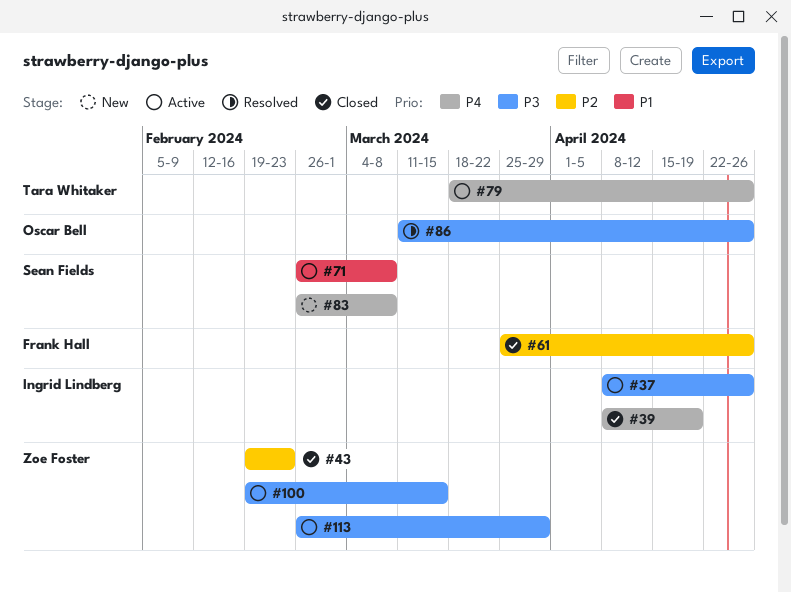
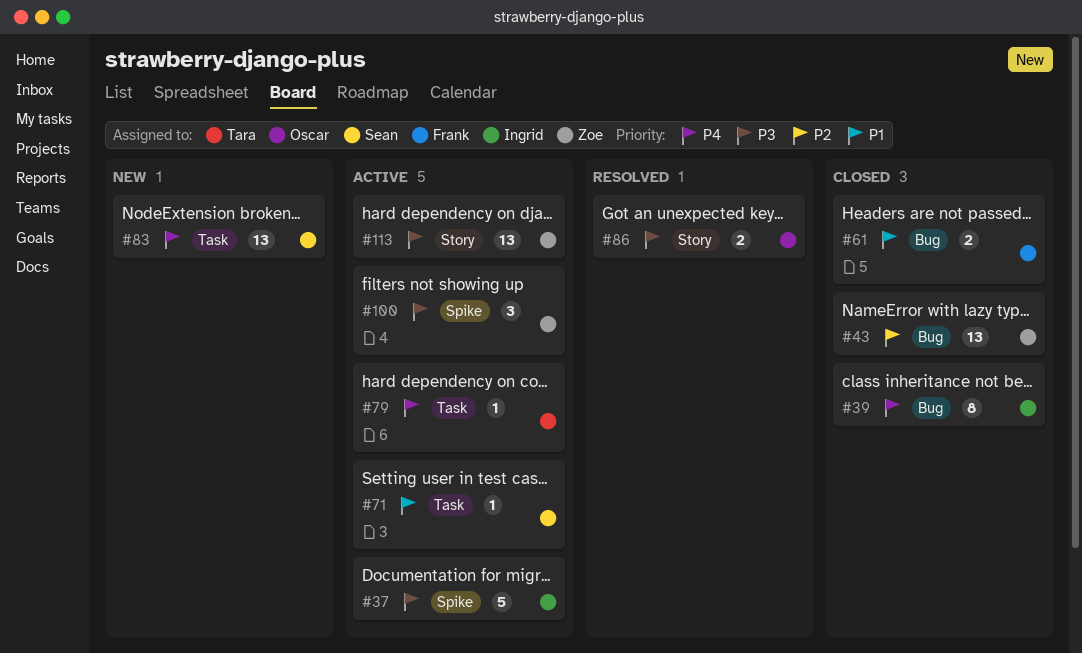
#61, priority: P2 -> P1

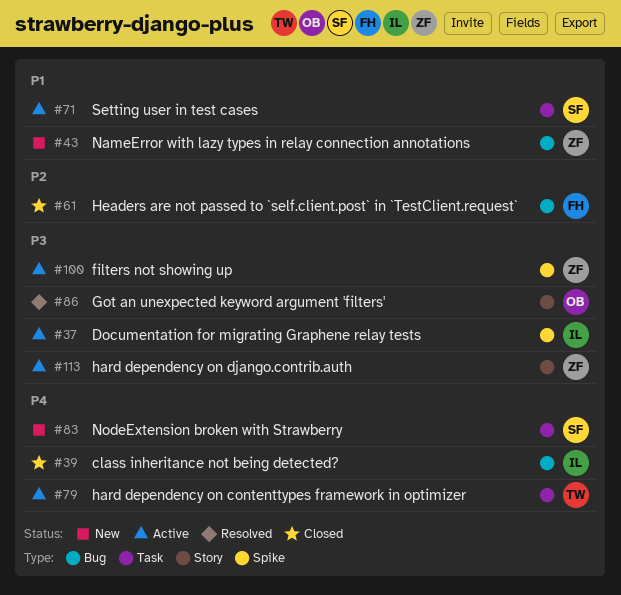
#43, status: Closed -> New
#43, priority: P2 -> P1
#61, priority: P1 -> P2

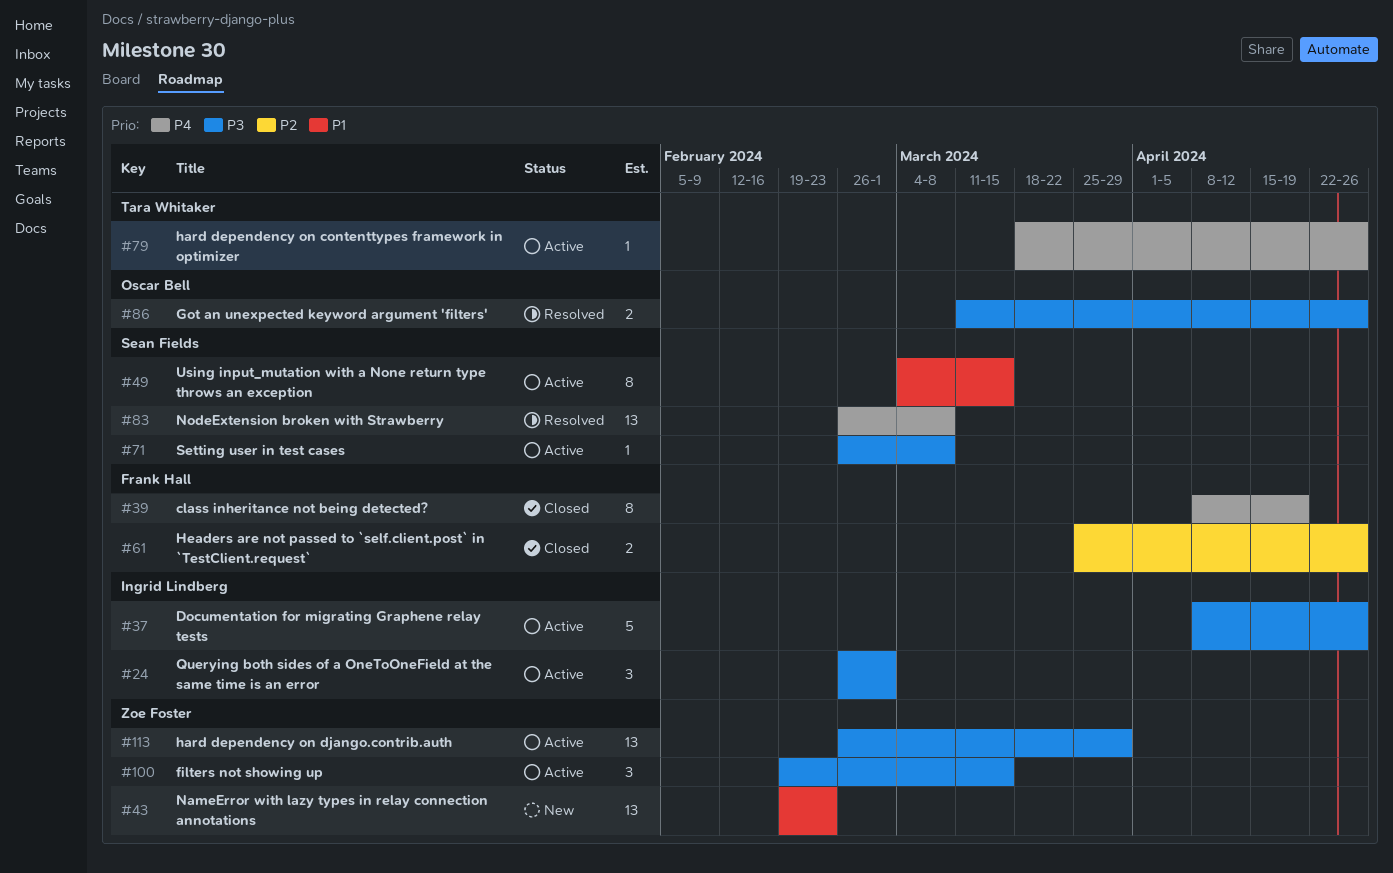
#24: none -> present
#39, owner: Ingrid Lindberg -> Frank Hall
#49: none -> present
#71, priority: P1 -> P3
#83, status: New -> Resolved

